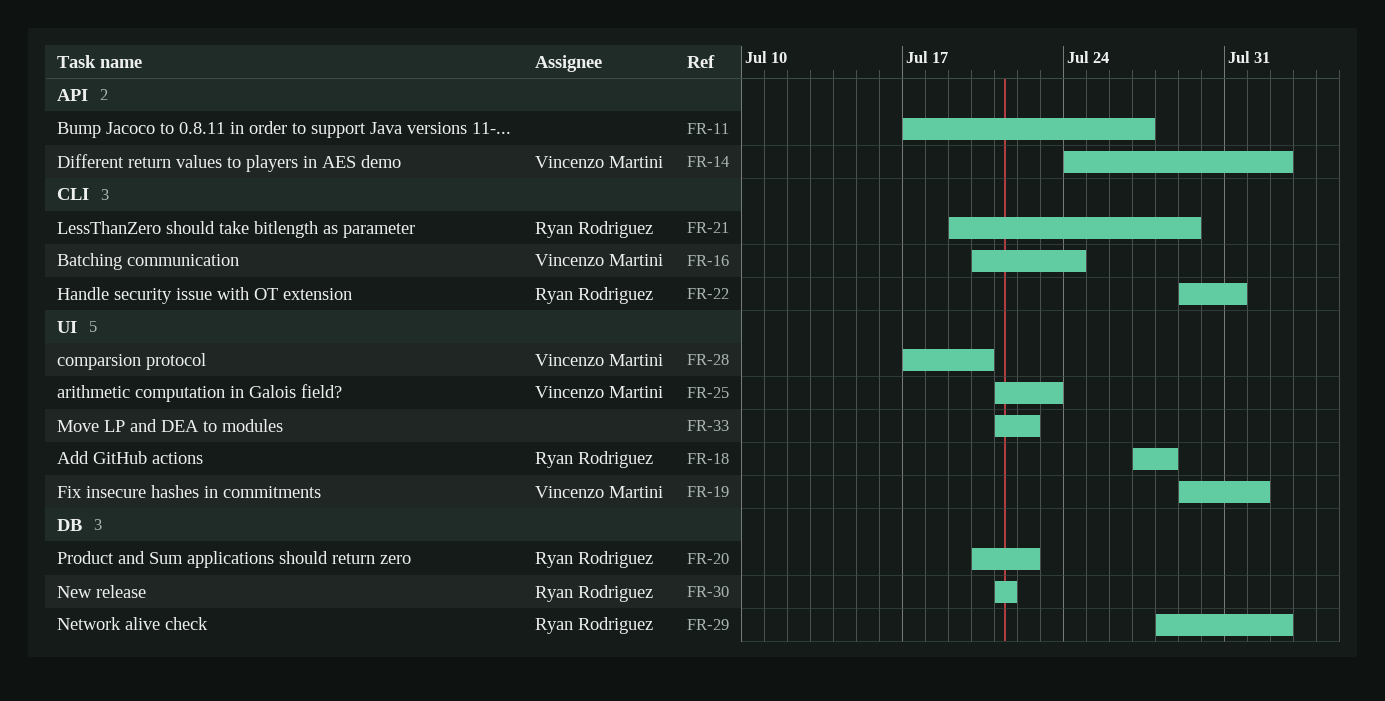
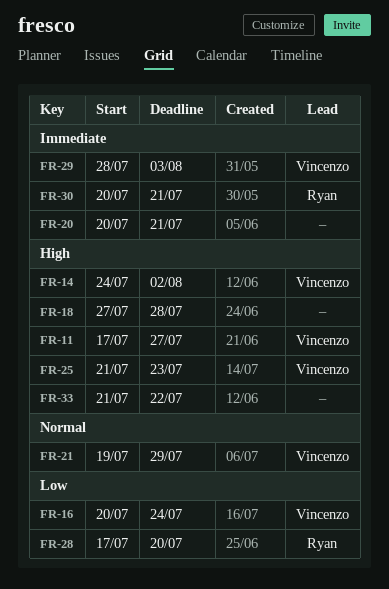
FR-11, owner: none -> Vincenzo Martini
FR-18, owner: Ryan Rodriguez -> none
FR-19: present -> none
FR-20, owner: Ryan Rodriguez -> none
FR-20, due: Jul 22 -> Jul 21
FR-21, owner: Ryan Rodriguez -> Vincenzo Martini
FR-22: present -> none
FR-28, owner: Vincenzo Martini -> Ryan Rodriguez
FR-29, owner: Ryan Rodriguez -> Vincenzo Martini
FR-29, due: Aug 2 -> Aug 3
FR-30, start: Jul 21 -> Jul 20

